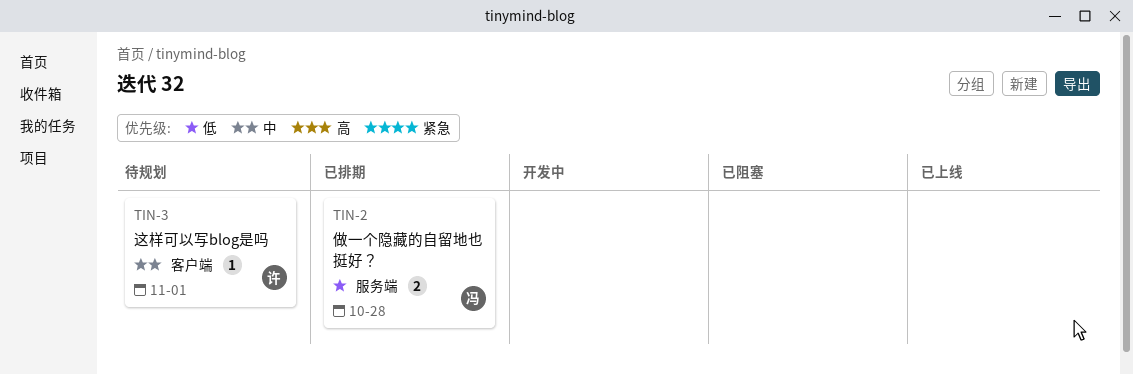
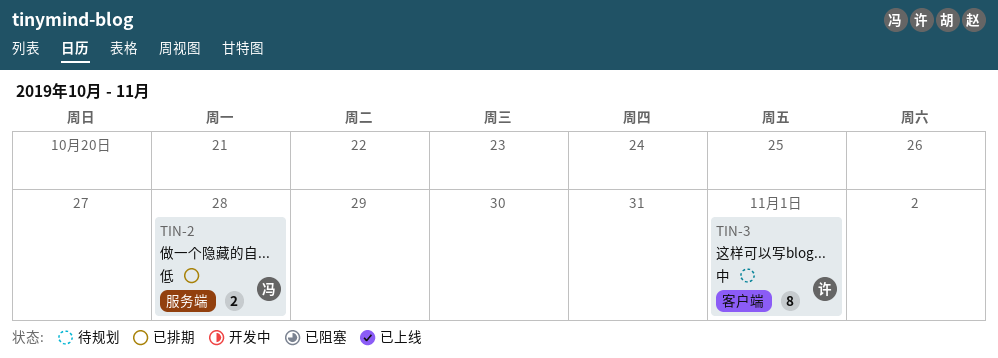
TIN-3, estimate: 1 -> 8

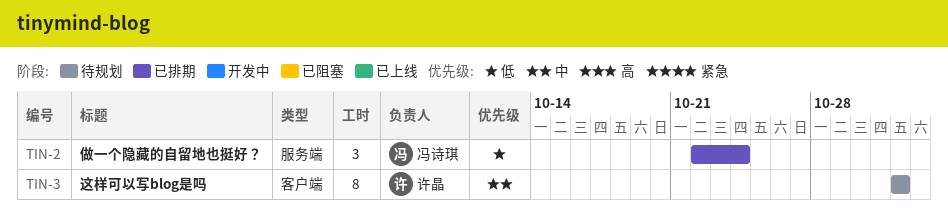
TIN-2, estimate: 2 -> 3
TIN-2, due: Oct 28 -> Oct 24

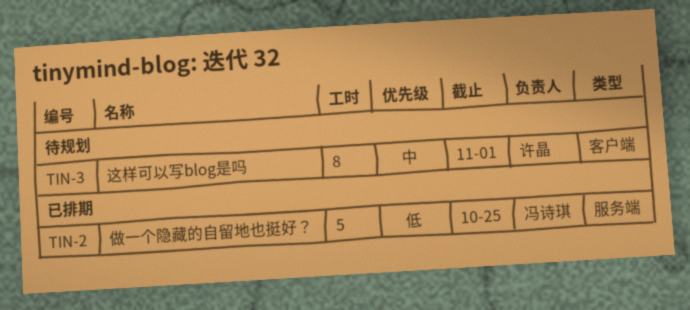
TIN-2, estimate: 3 -> 5
TIN-2, due: Oct 24 -> Oct 25

